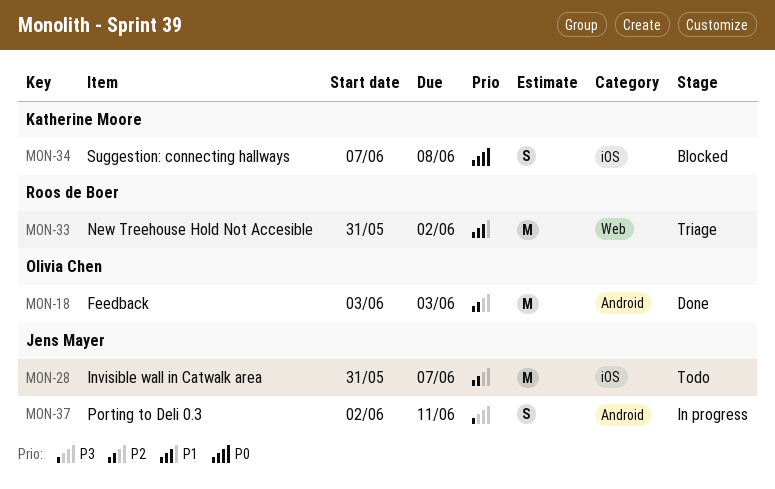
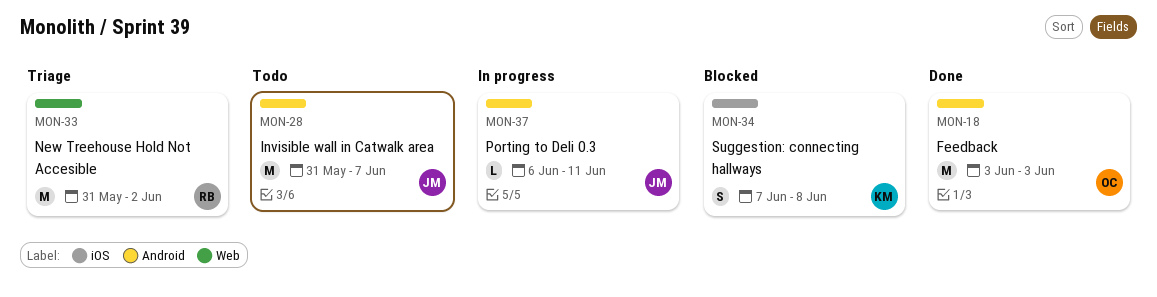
MON-28, label: iOS -> Android
MON-37, estimate: S -> L
MON-37, start: Jun 2 -> Jun 6

